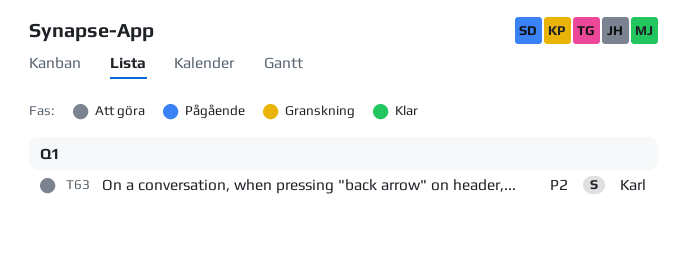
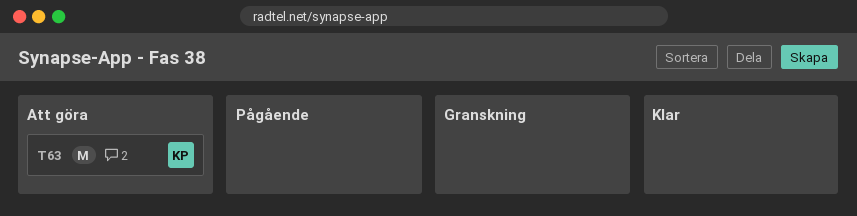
T63, estimate: S -> M

